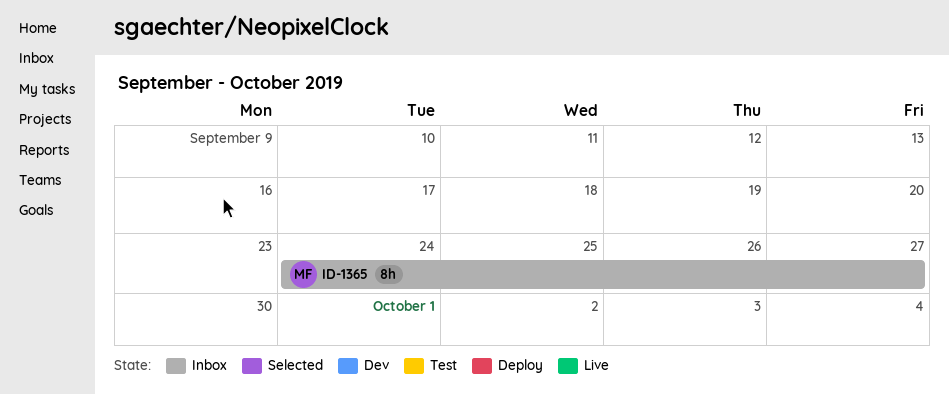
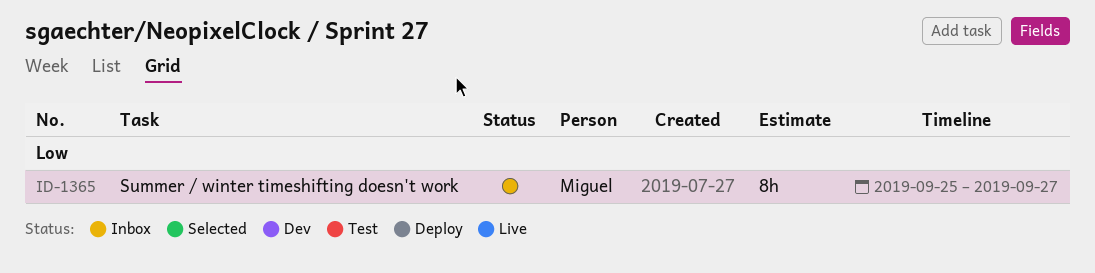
ID-1365, start: Sep 24 -> Sep 25

